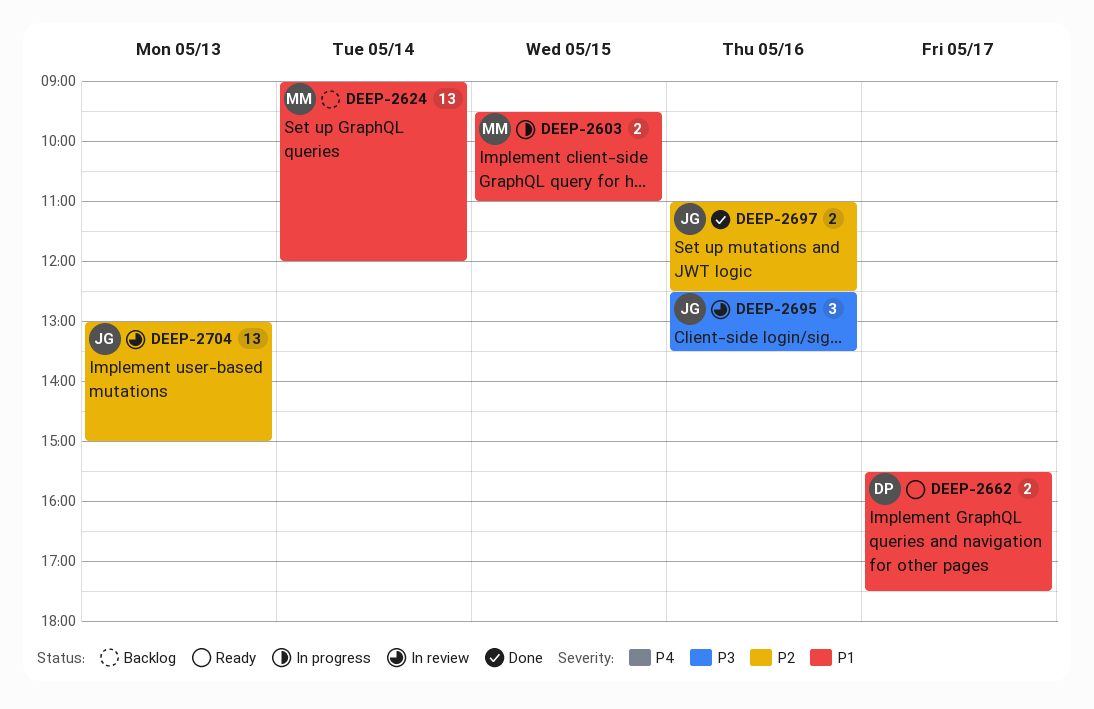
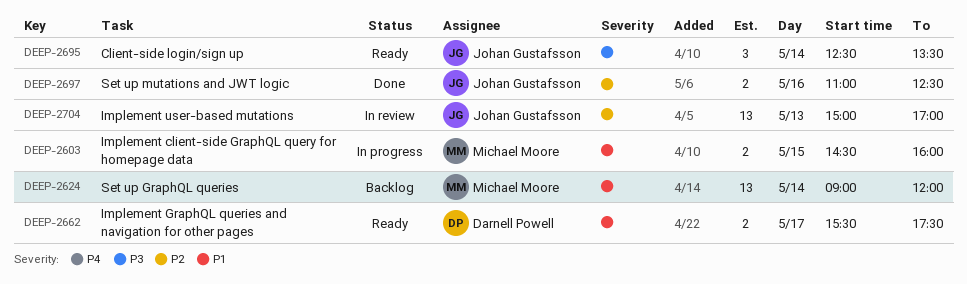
DEEP-2603, begins: 09:30 -> 14:30
DEEP-2603, ends: 11:00 -> 16:00
DEEP-2695, status: In review -> Ready
DEEP-2695, day: May 16 -> May 14
DEEP-2704, begins: 13:00 -> 15:00
DEEP-2704, ends: 15:00 -> 17:00

